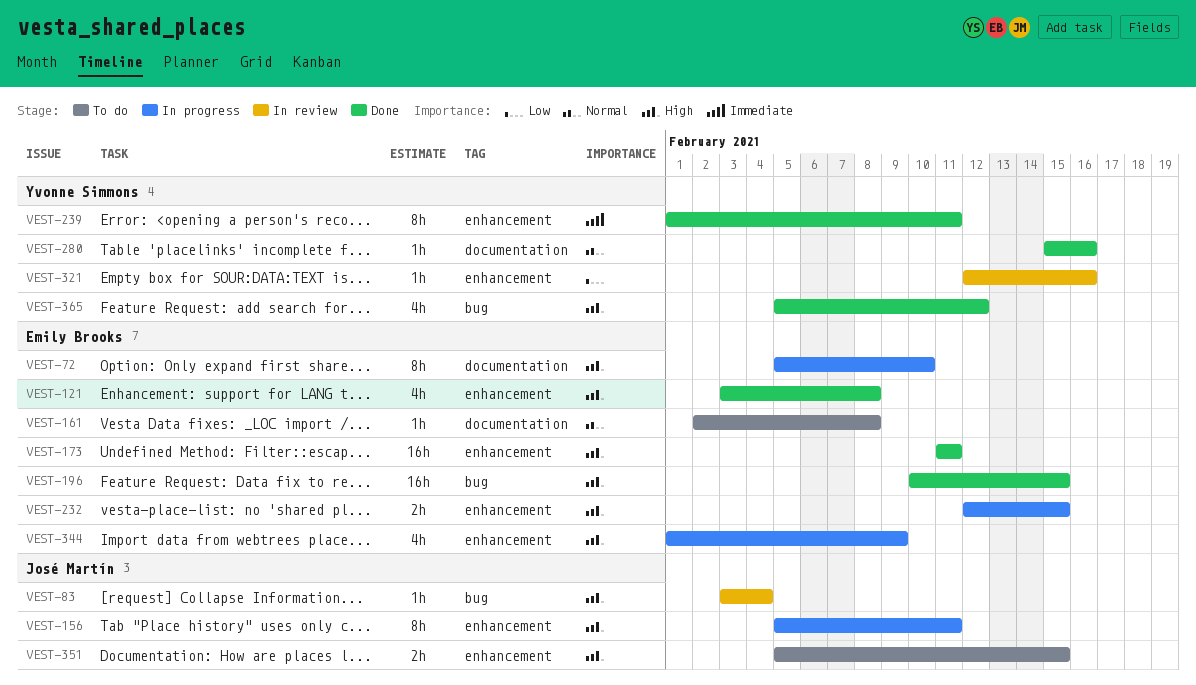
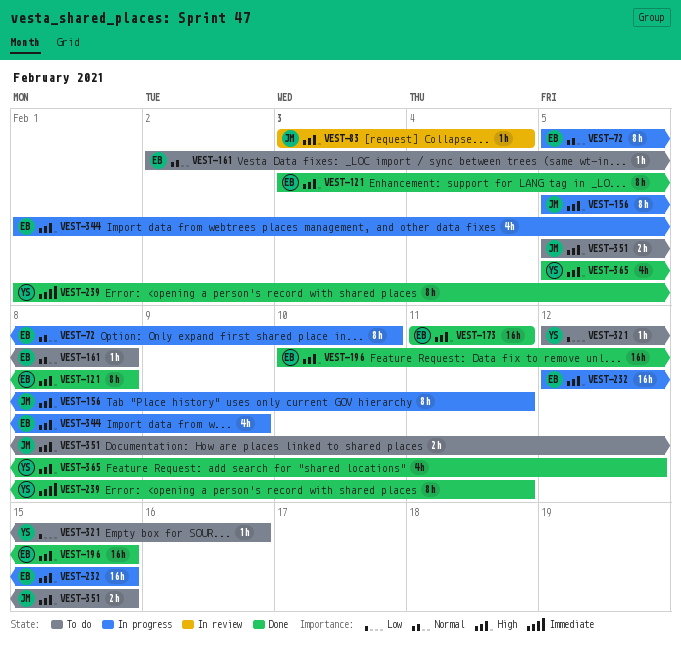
VEST-72, priority: High -> Normal
VEST-121, estimate: 4h -> 8h
VEST-232, estimate: 2h -> 16h
VEST-280: present -> none
VEST-321, status: In review -> To do

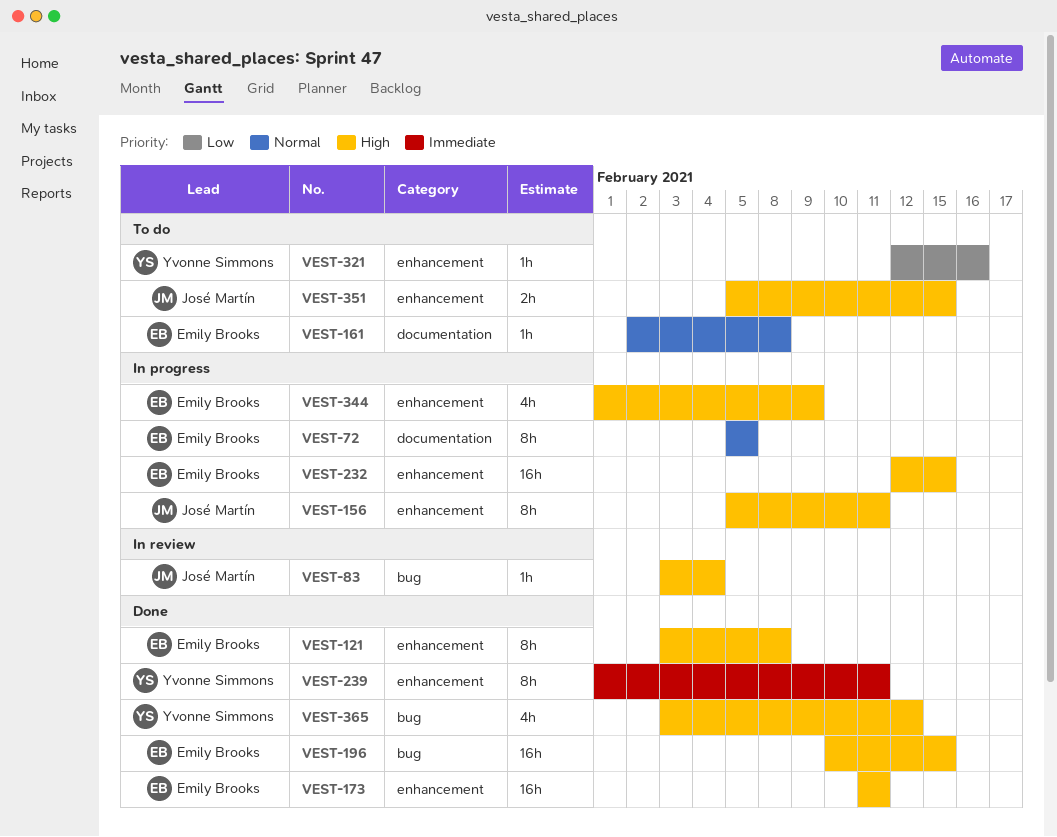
VEST-72, due: Feb 10 -> Feb 5
VEST-365, start: Feb 5 -> Feb 3

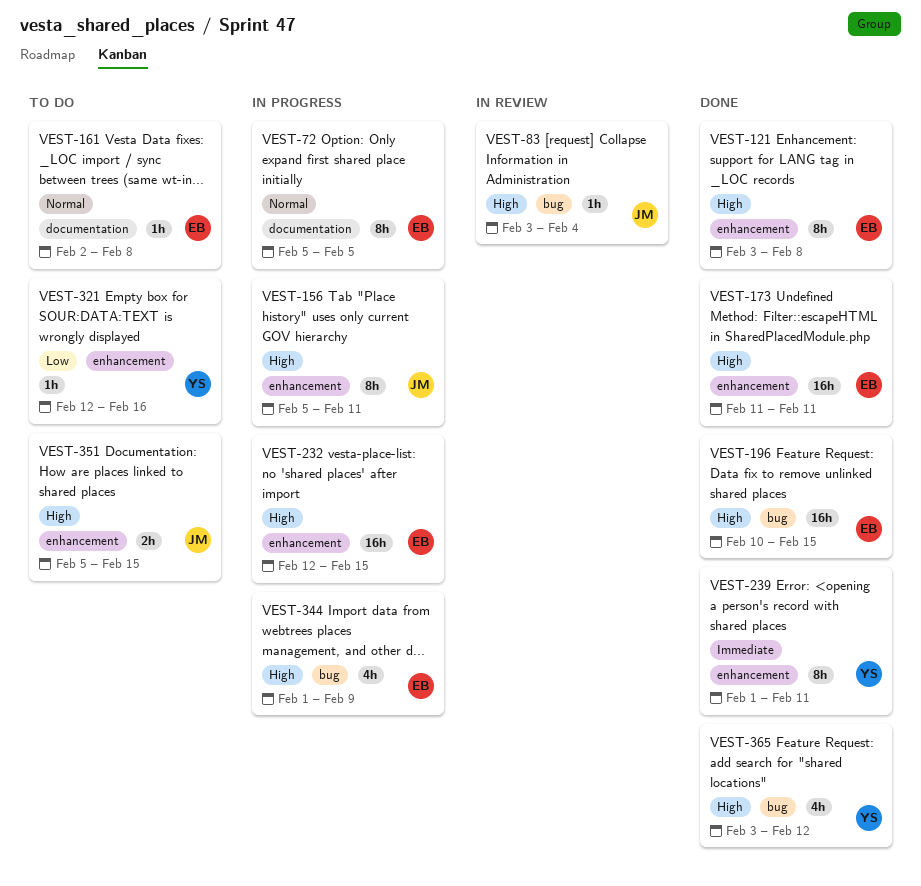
VEST-344, label: enhancement -> bug

